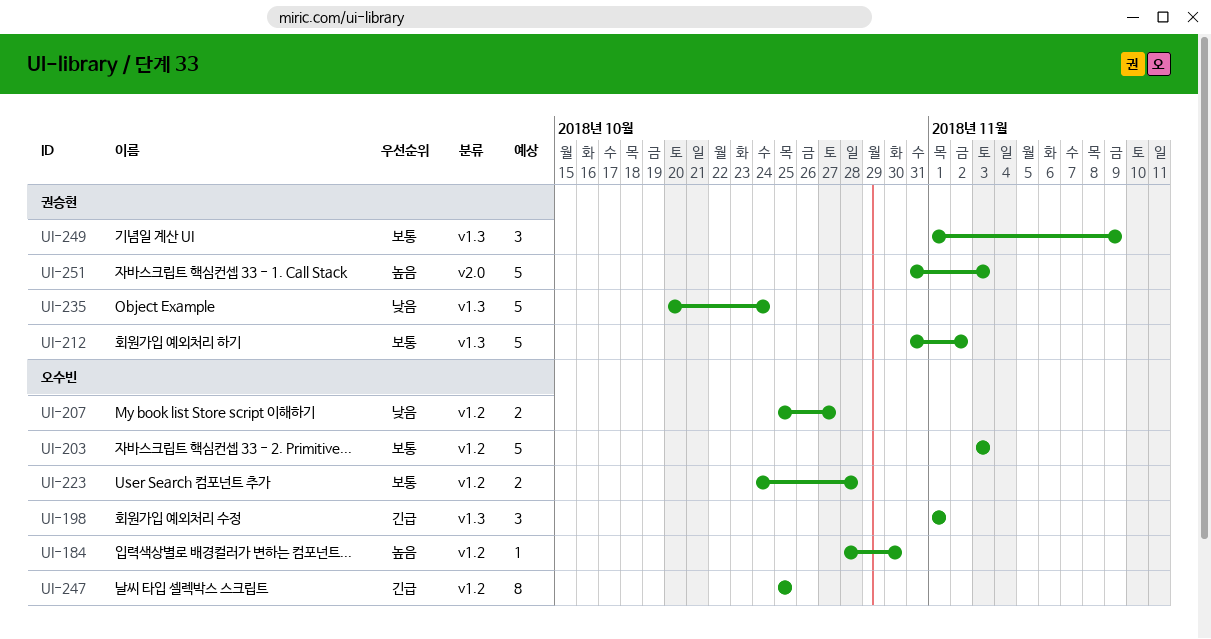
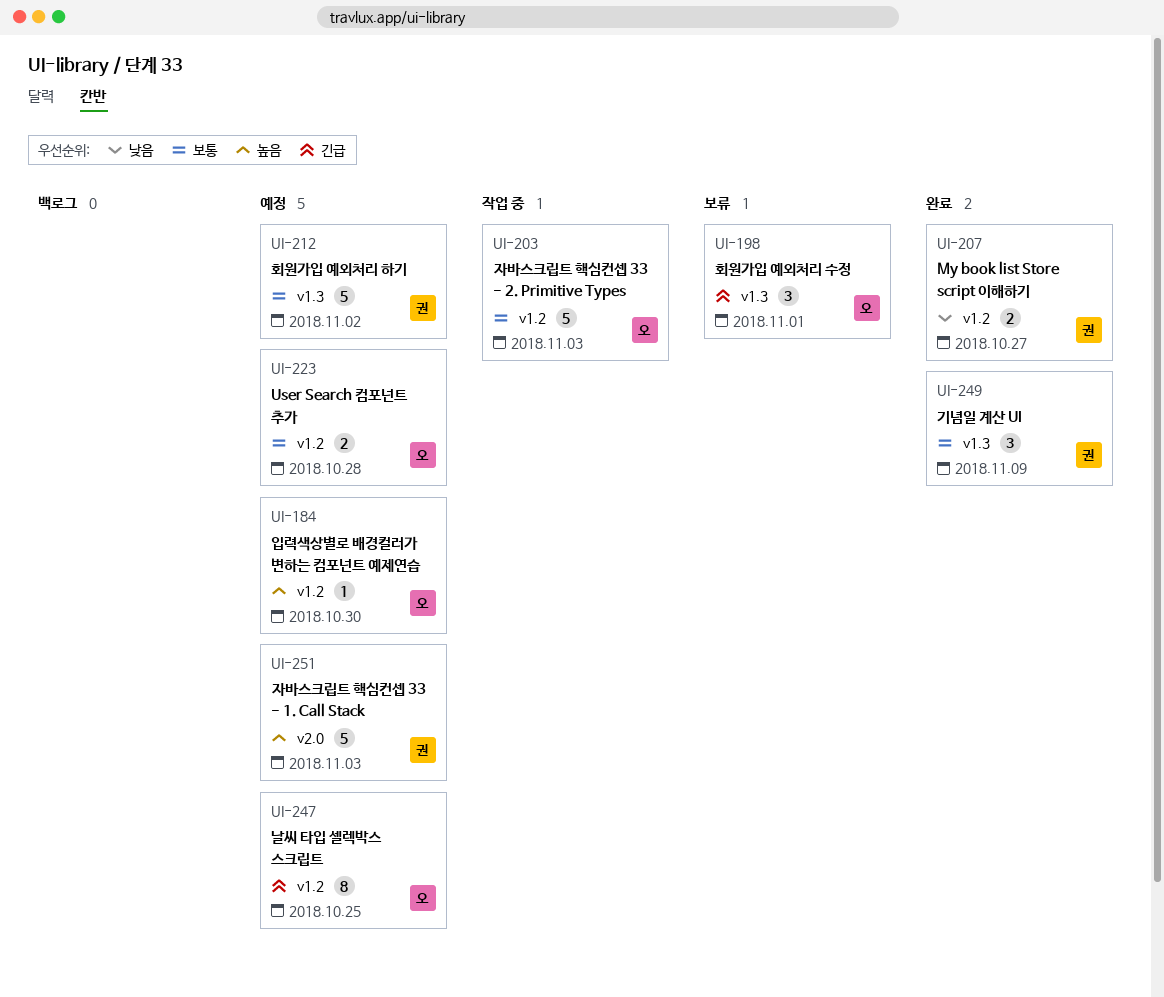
UI-207, owner: 오수빈 -> 권승현
UI-235: present -> none

